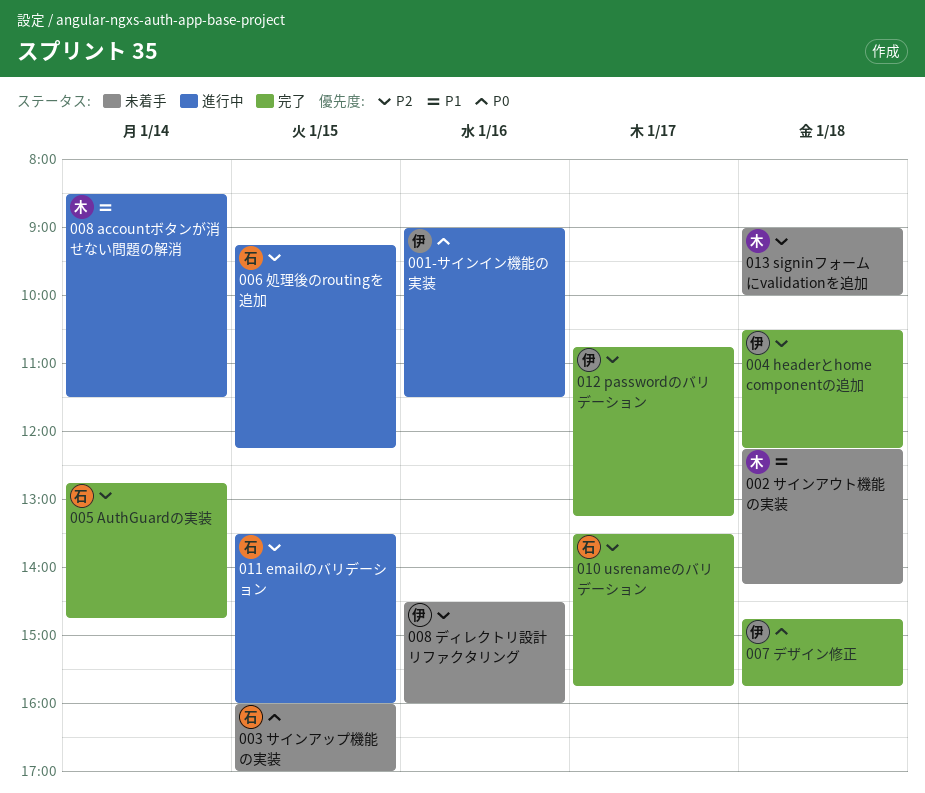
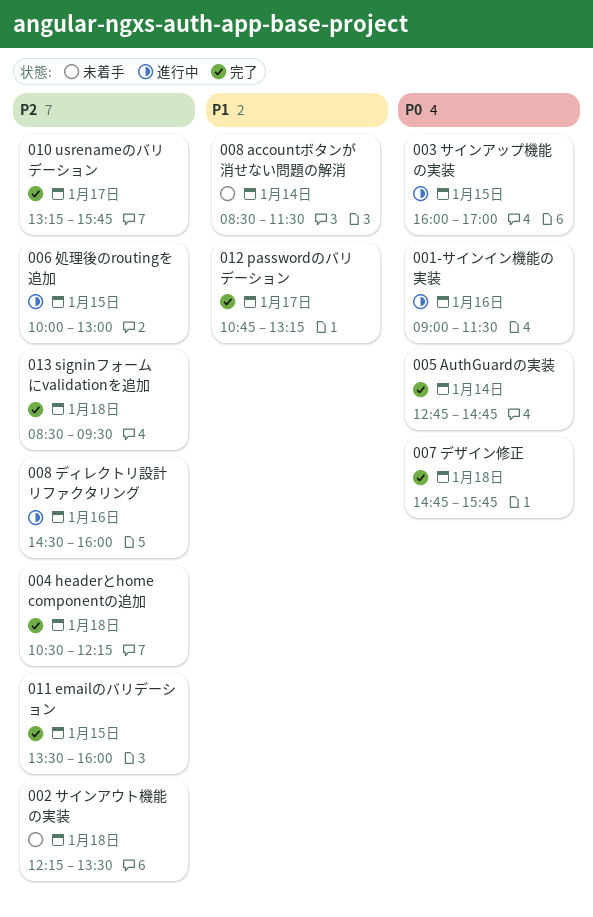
002 サインアウト機能の実装, priority: P1 -> P2
002 サインアウト機能の実装, ends: 14:15 -> 13:30
003 サインアップ機能の実装, status: 未着手 -> 進行中
005 AuthGuardの実装, priority: P2 -> P0
006 処理後のroutingを追加, begins: 09:15 -> 10:00
006 処理後のroutingを追加, ends: 12:15 -> 13:00
008 accountボタンが消せない問題の解消, status: 進行中 -> 未着手
008 ディレクトリ設計リファクタリング, status: 未着手 -> 進行中
010 usrenameのバリデーション, begins: 13:30 -> 13:15
011 emailのバリデーション, status: 進行中 -> 完了
012 passwordのバリデーション, priority: P2 -> P1
013 signinフォームにvalidationを追加, status: 未着手 -> 完了
013 signinフォームにvalidationを追加, begins: 09:00 -> 08:30
013 signinフォームにvalidationを追加, ends: 10:00 -> 09:30

